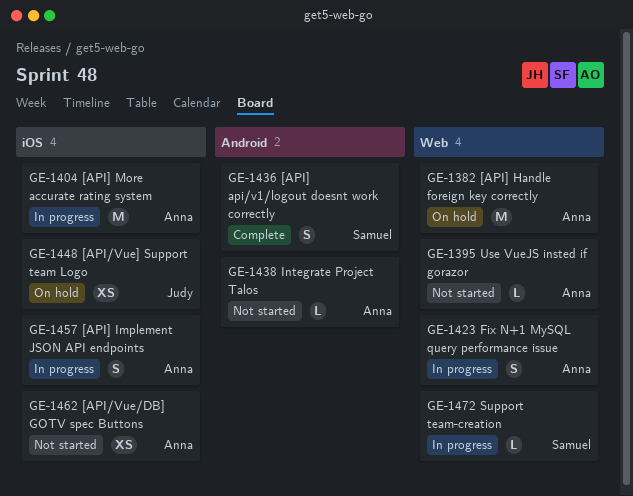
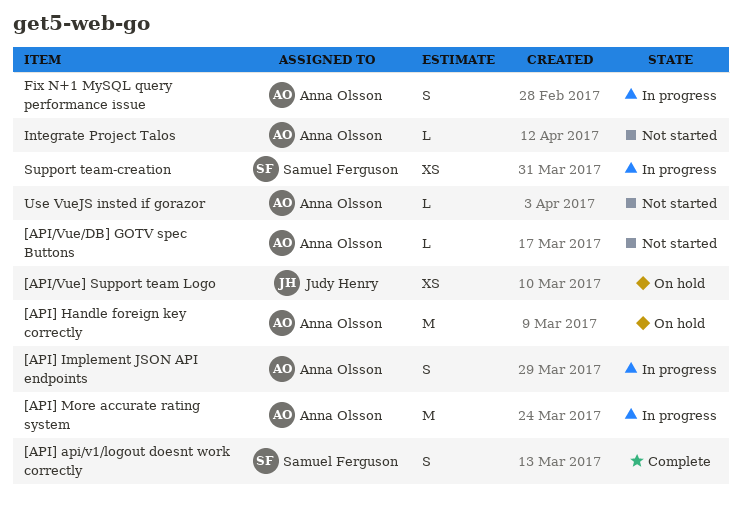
[API/Vue/DB] GOTV spec Buttons, estimate: XS -> L
Support team-creation, estimate: L -> XS

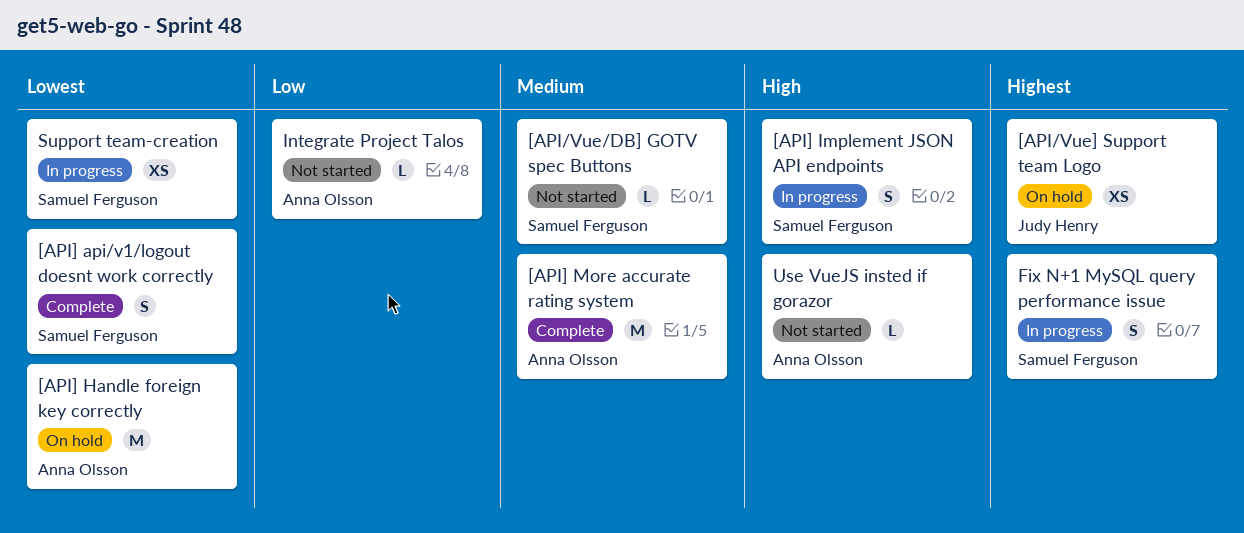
[API/Vue/DB] GOTV spec Buttons, owner: Anna Olsson -> Samuel Ferguson
[API] Implement JSON API endpoints, owner: Anna Olsson -> Samuel Ferguson
[API] More accurate rating system, status: In progress -> Complete
Fix N+1 MySQL query performance issue, owner: Anna Olsson -> Samuel Ferguson

